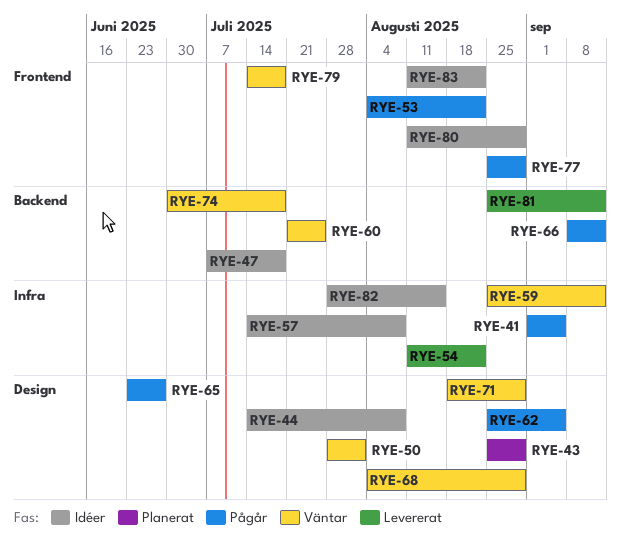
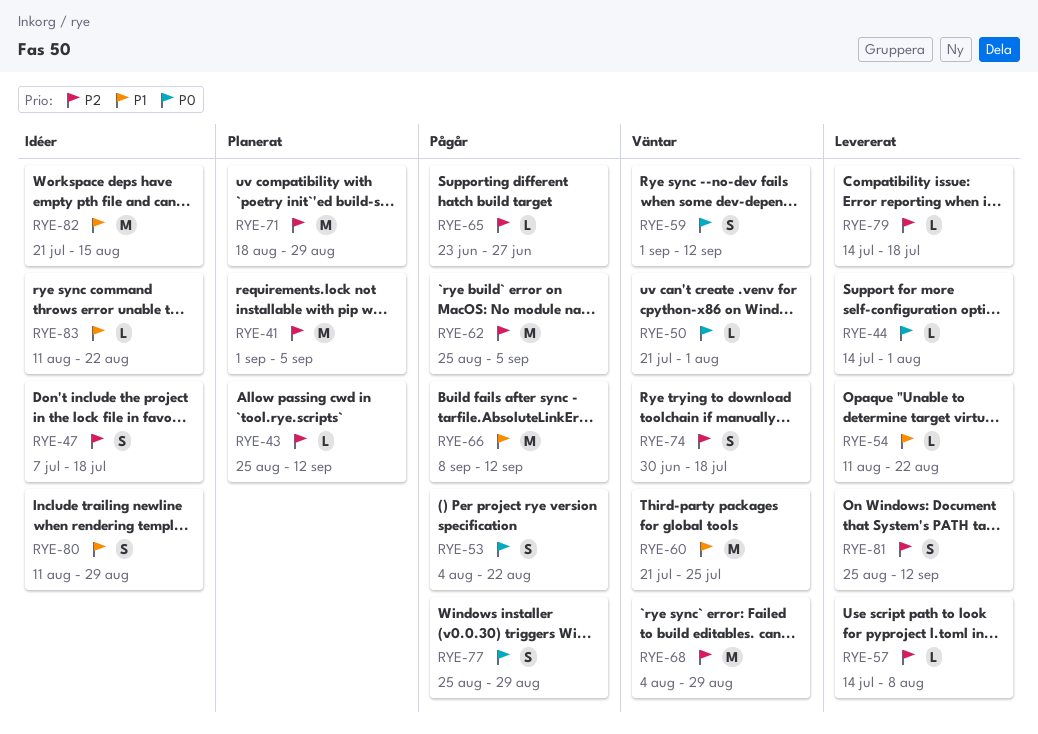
RYE-41, status: Pågår -> Planerat
RYE-43, due: Aug 29 -> Sep 12
RYE-44, status: Idéer -> Levererat
RYE-44, due: Aug 8 -> Aug 1
RYE-50, start: Jul 28 -> Jul 21
RYE-57, status: Idéer -> Levererat
RYE-59, start: Aug 25 -> Sep 1
RYE-71, status: Väntar -> Planerat
RYE-79, status: Väntar -> Levererat
RYE-82, start: Jul 28 -> Jul 21

